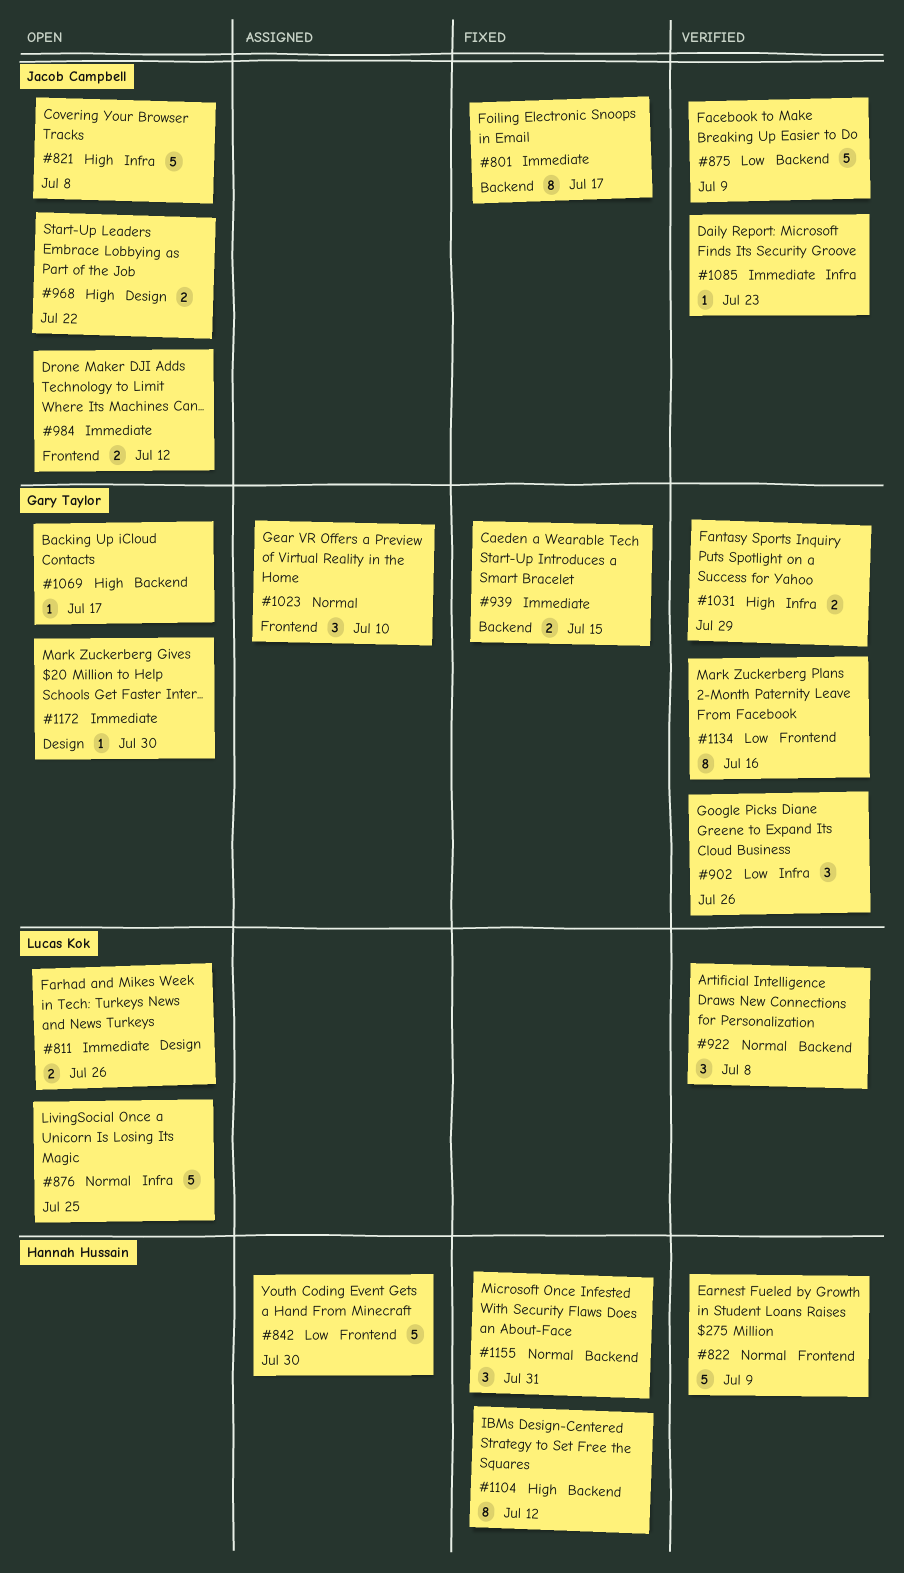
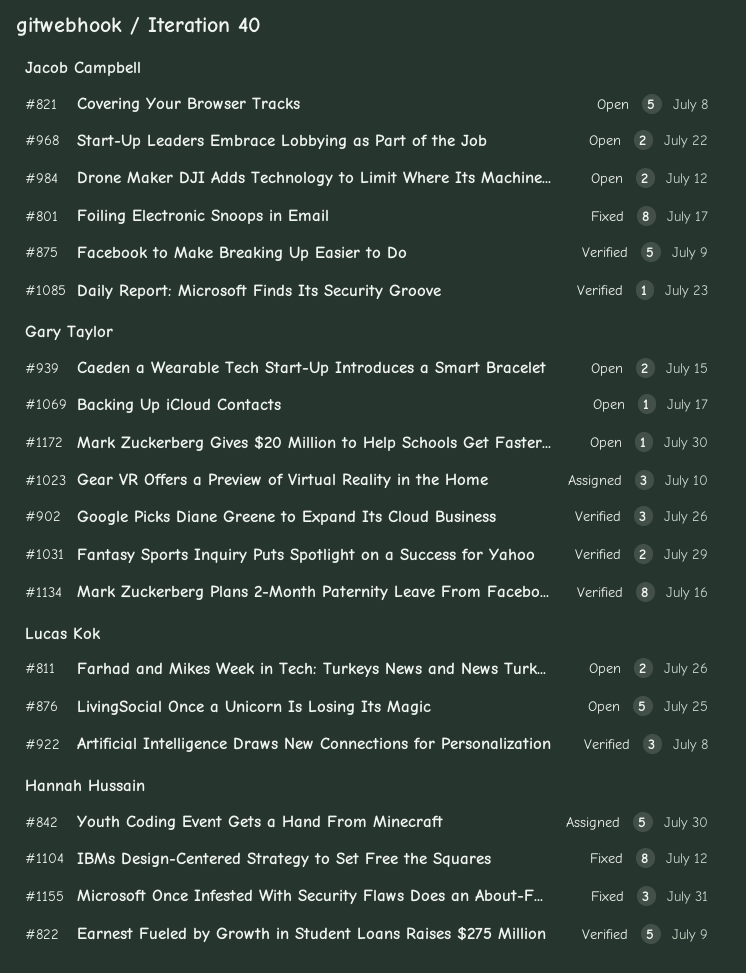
#939, status: Fixed -> Open

